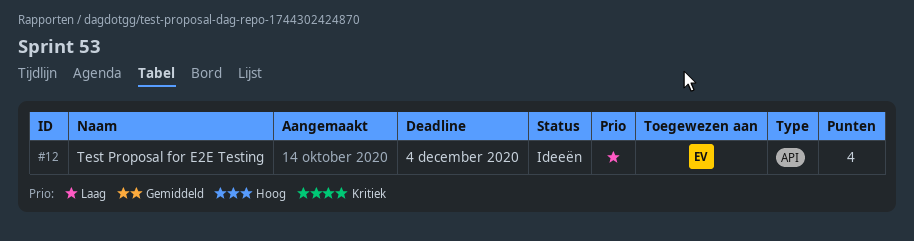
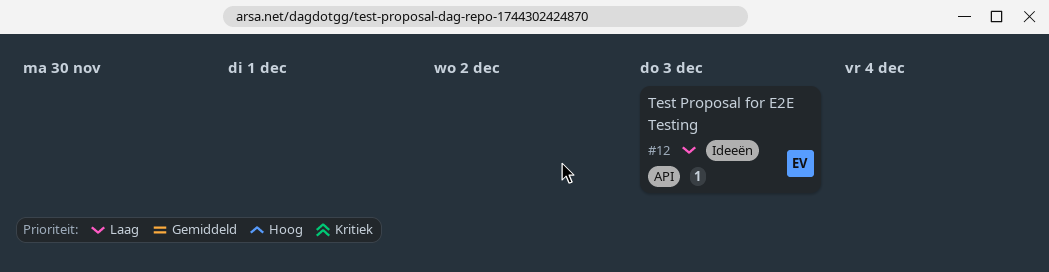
#12, estimate: 4 -> 1
#12, due: Dec 4 -> Dec 3

